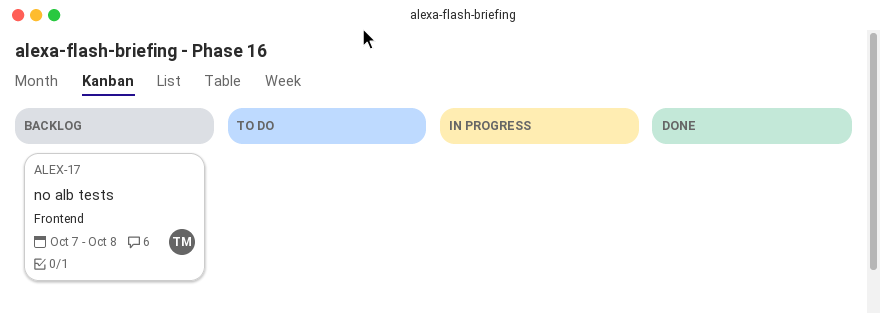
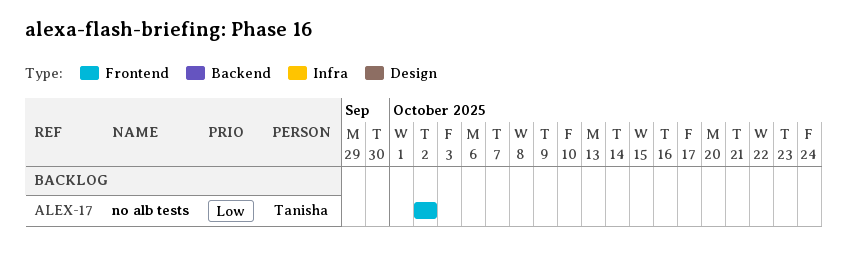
ALEX-17, start: Oct 7 -> Oct 2
ALEX-17, due: Oct 8 -> Oct 2

